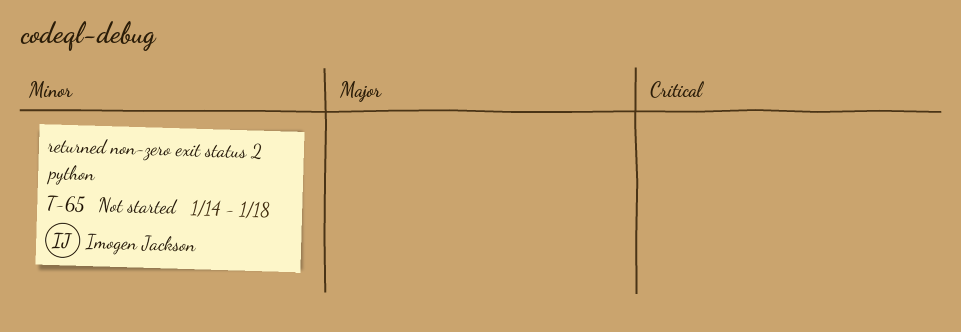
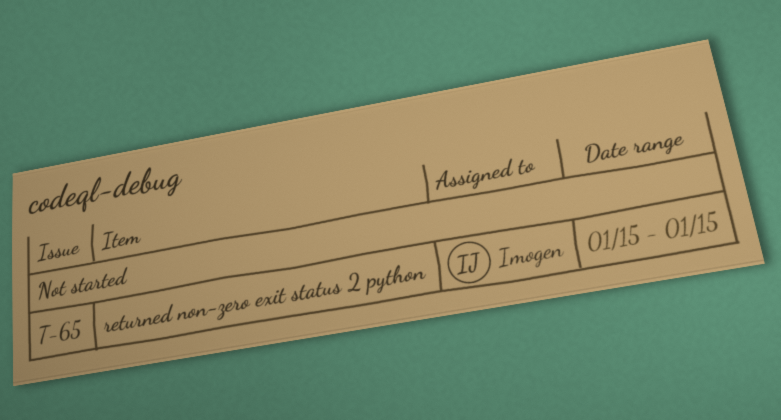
T-65, start: Jan 14 -> Jan 15
T-65, due: Jan 18 -> Jan 15

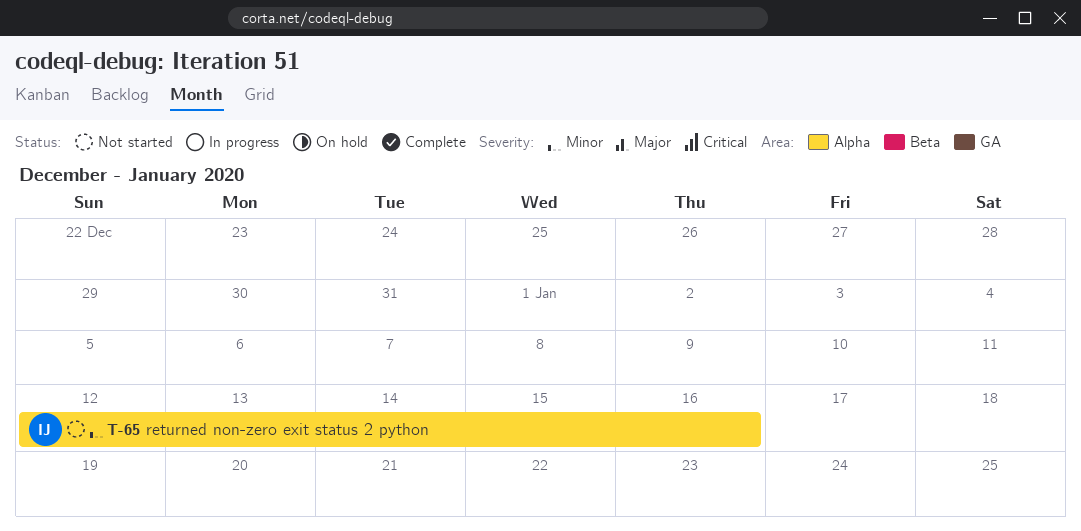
T-65, start: Jan 15 -> Jan 12
T-65, due: Jan 15 -> Jan 16

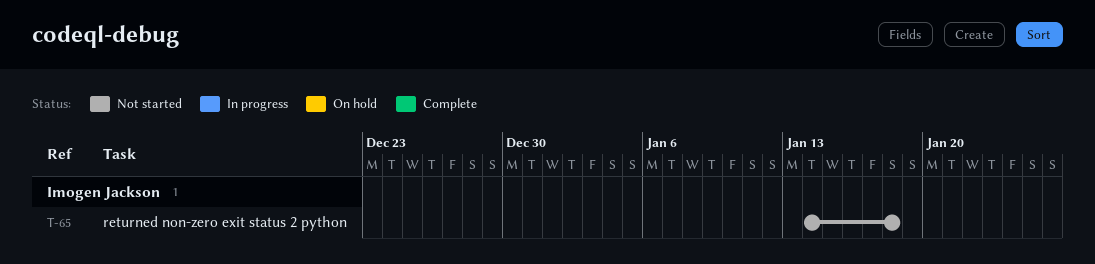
T-65, start: Jan 12 -> Jan 14
T-65, due: Jan 16 -> Jan 18

